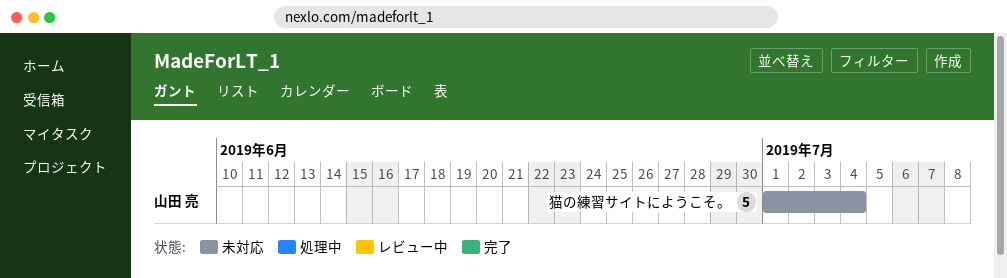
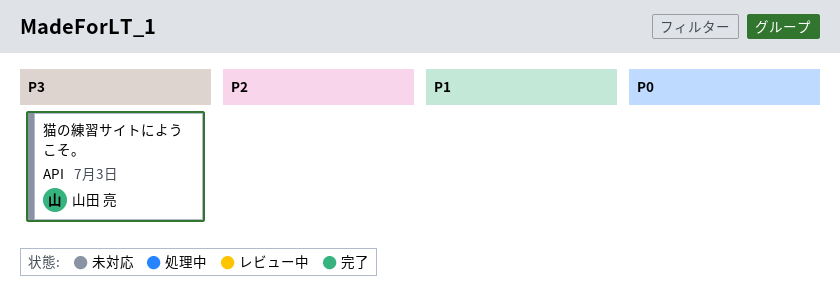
猫の練習サイトにようこそ。, due: Jul 4 -> Jul 3

